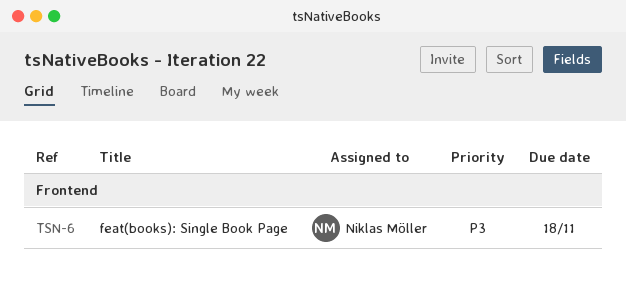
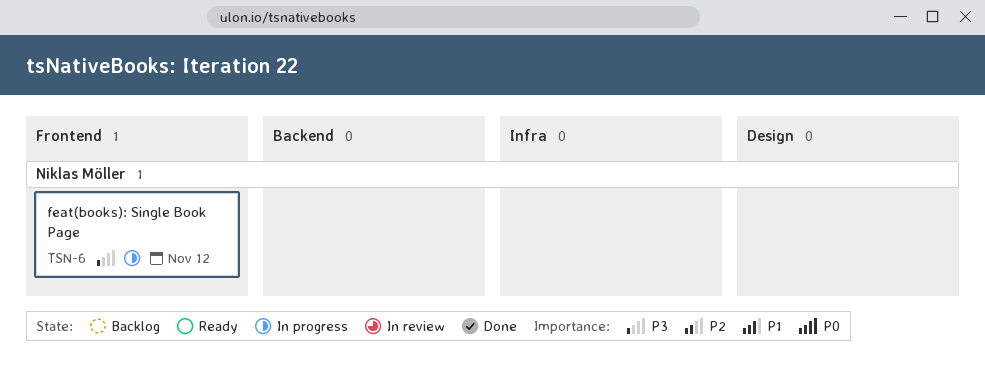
TSN-6, due: Nov 18 -> Nov 12

